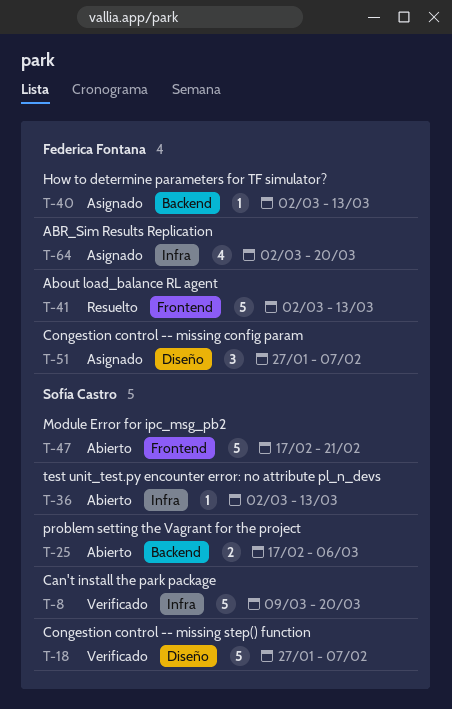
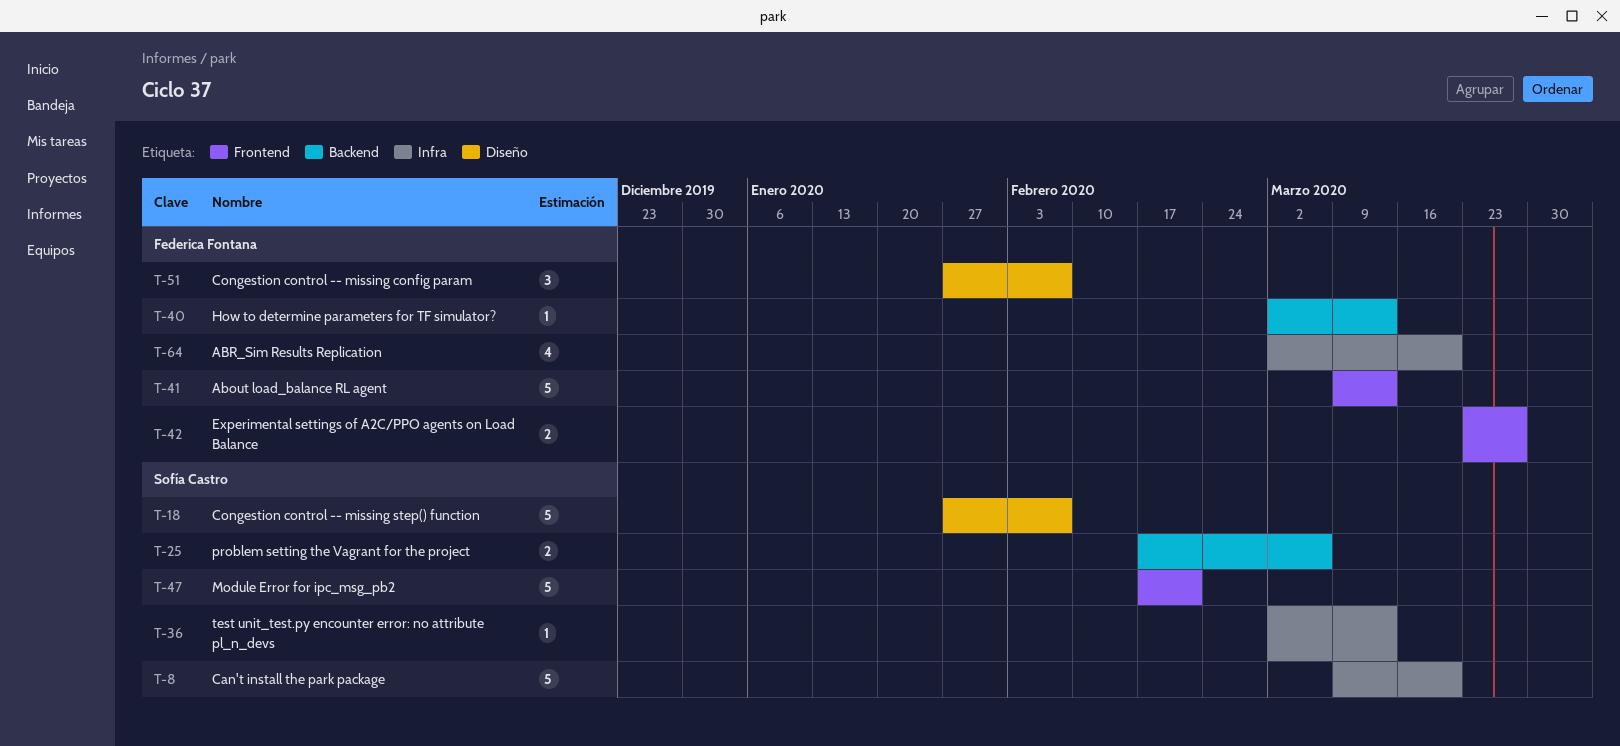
T-41, start: Mar 2 -> Mar 9
T-42: none -> present

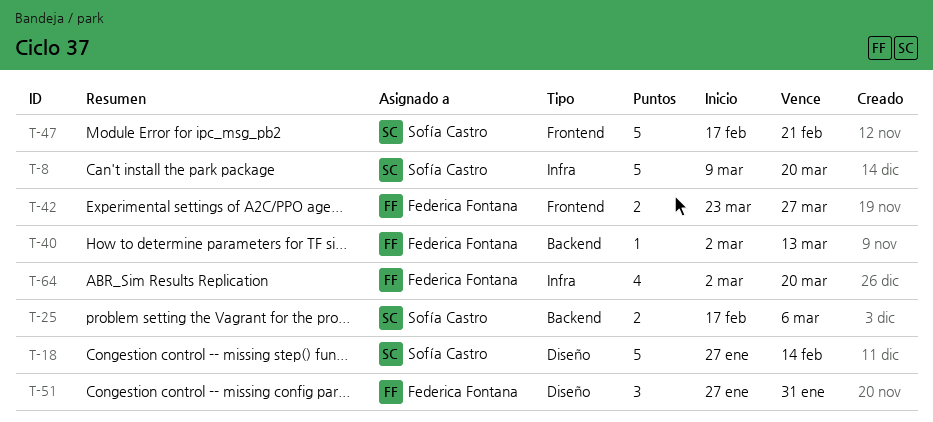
T-18, due: Feb 7 -> Feb 14
T-36: present -> none
T-41: present -> none
T-51, due: Feb 7 -> Jan 31

